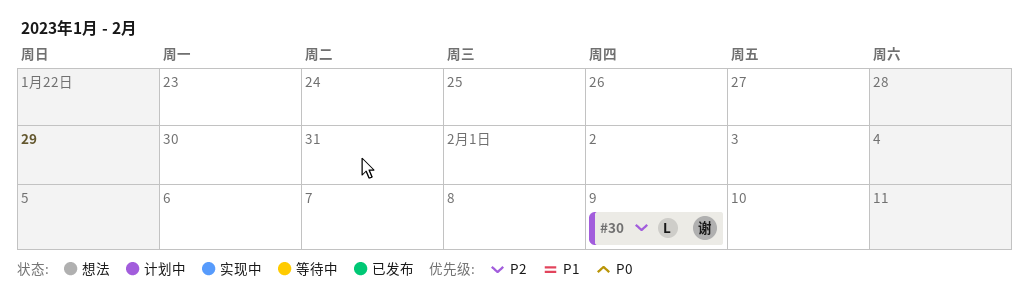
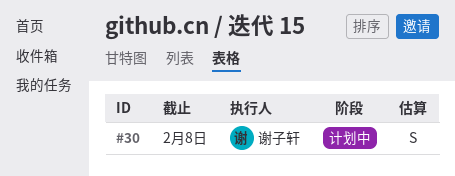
#30, estimate: L -> S
#30, due: Feb 9 -> Feb 8

